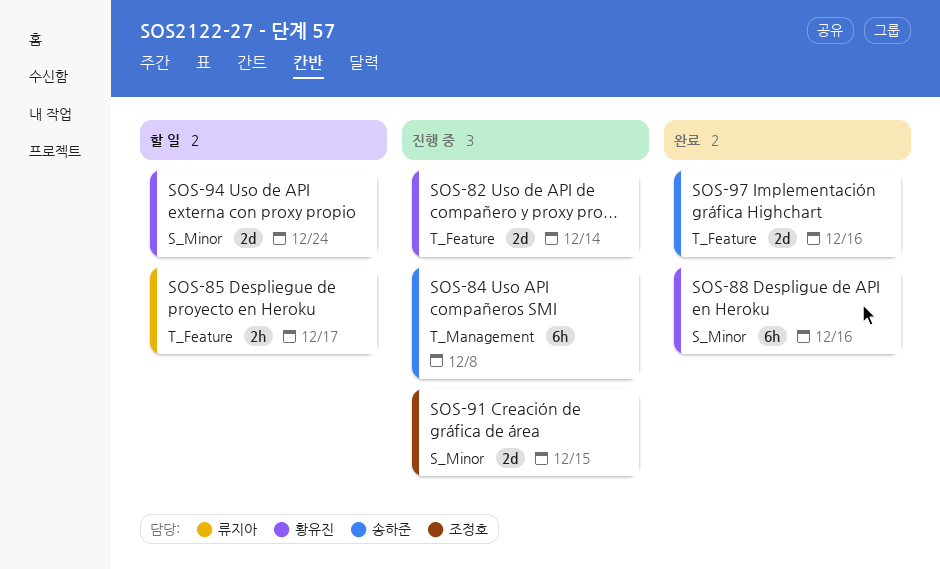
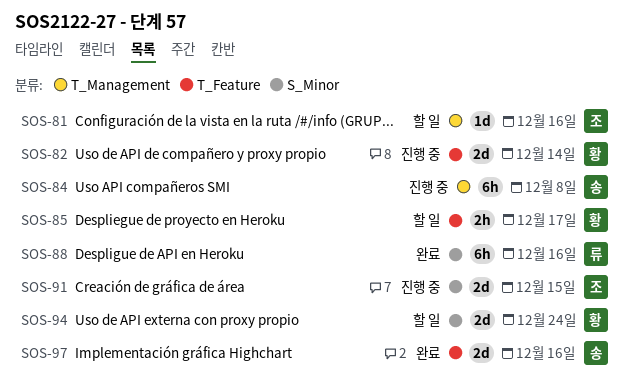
SOS-81: none -> present
SOS-85, owner: 류지아 -> 황유진
SOS-88, owner: 황유진 -> 류지아

